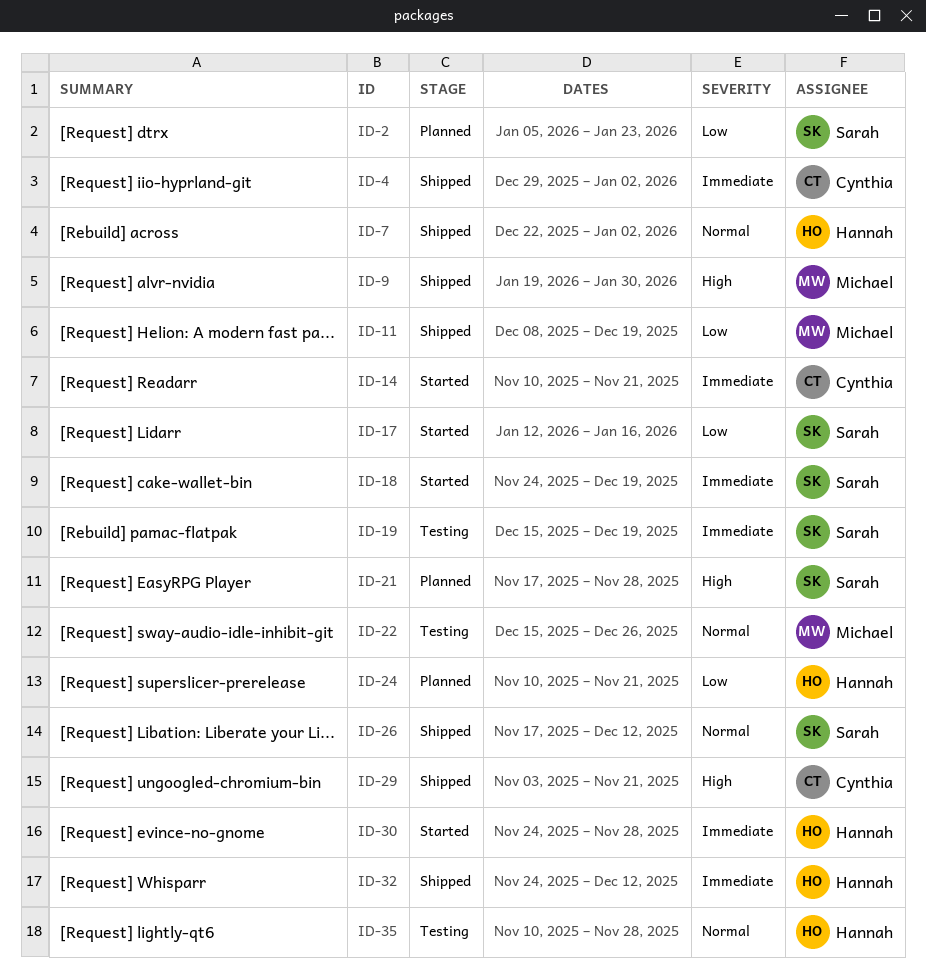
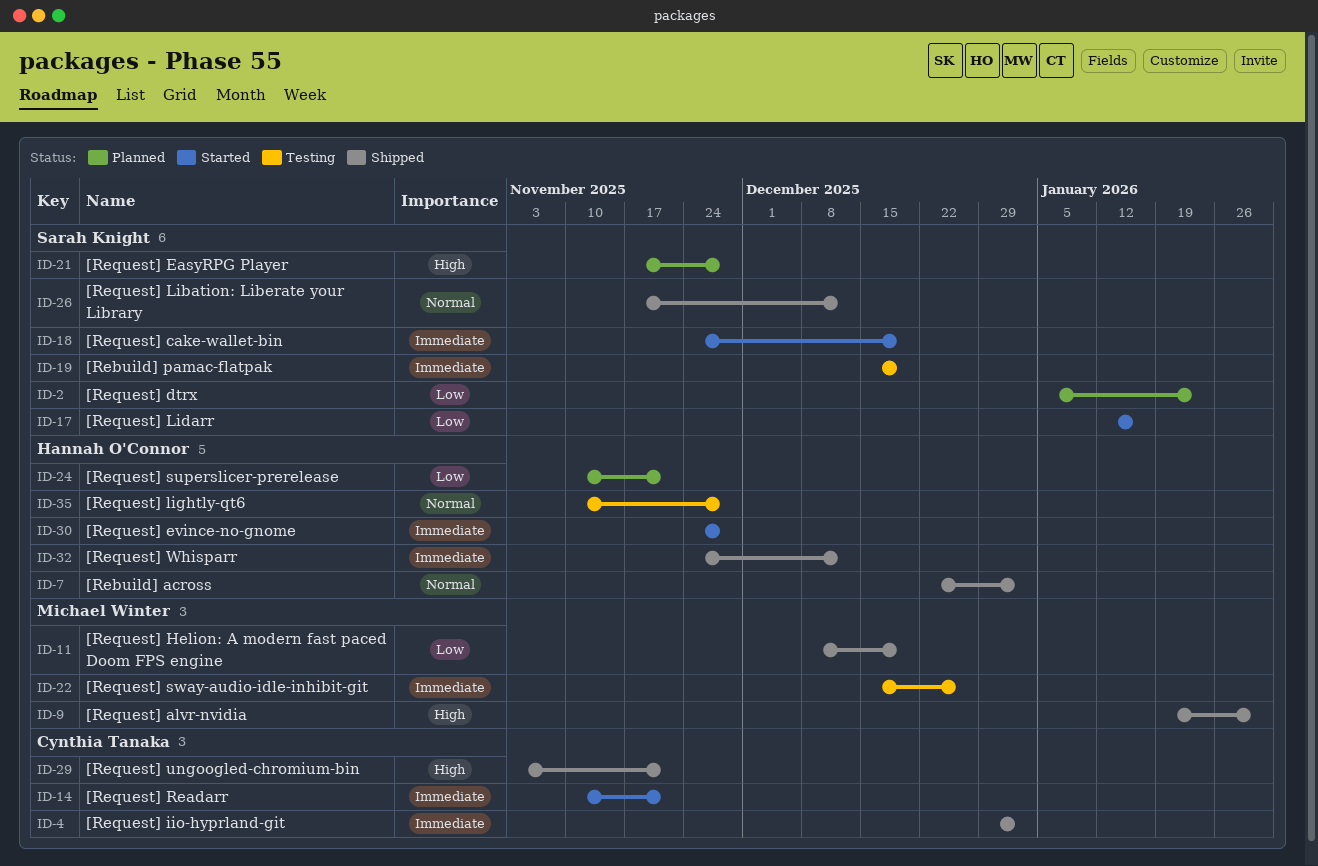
ID-22, priority: Normal -> Immediate

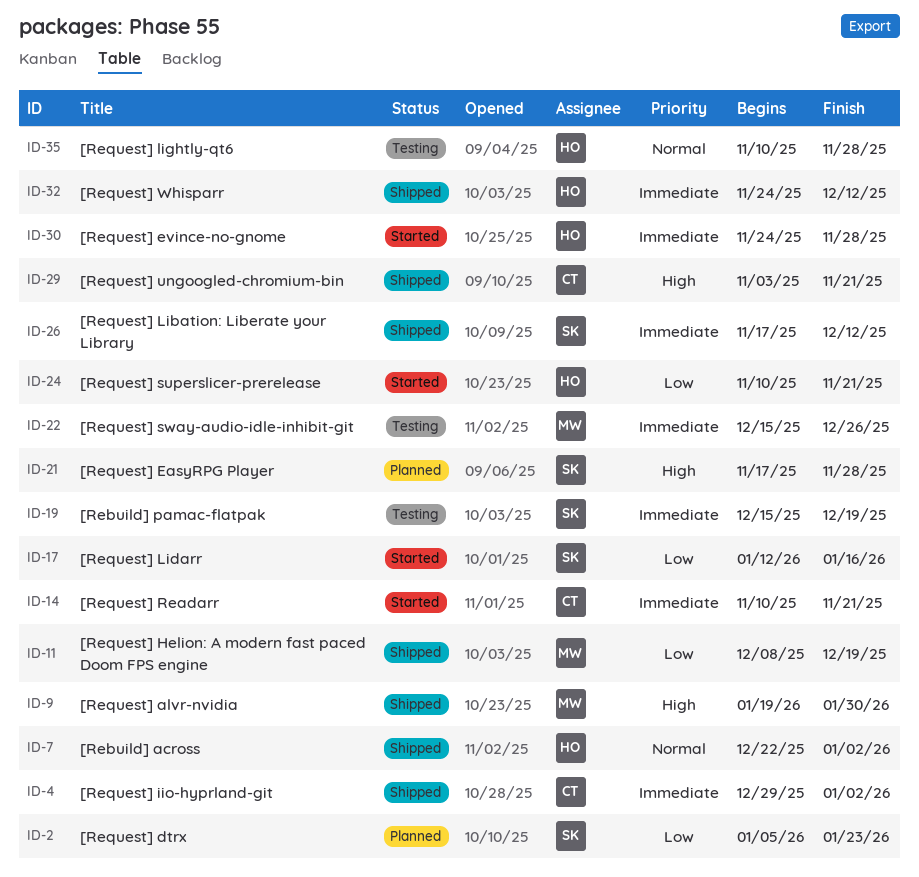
ID-18: present -> none
ID-24, status: Planned -> Started
ID-26, priority: Normal -> Immediate

